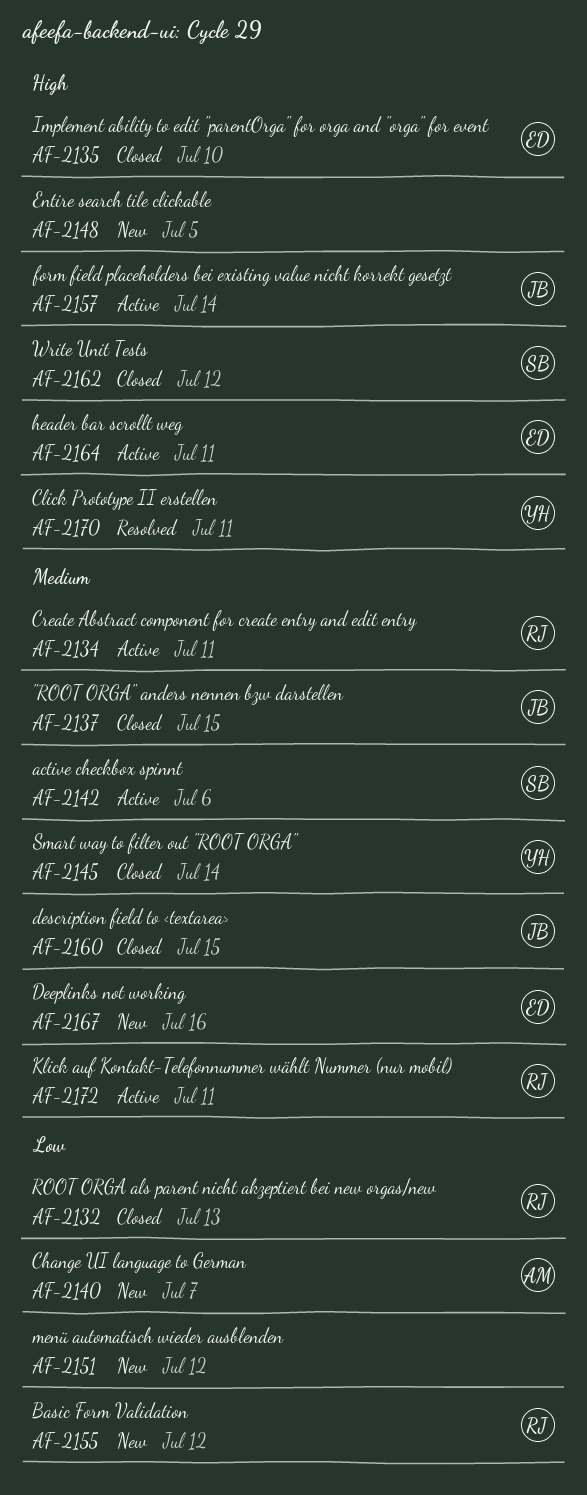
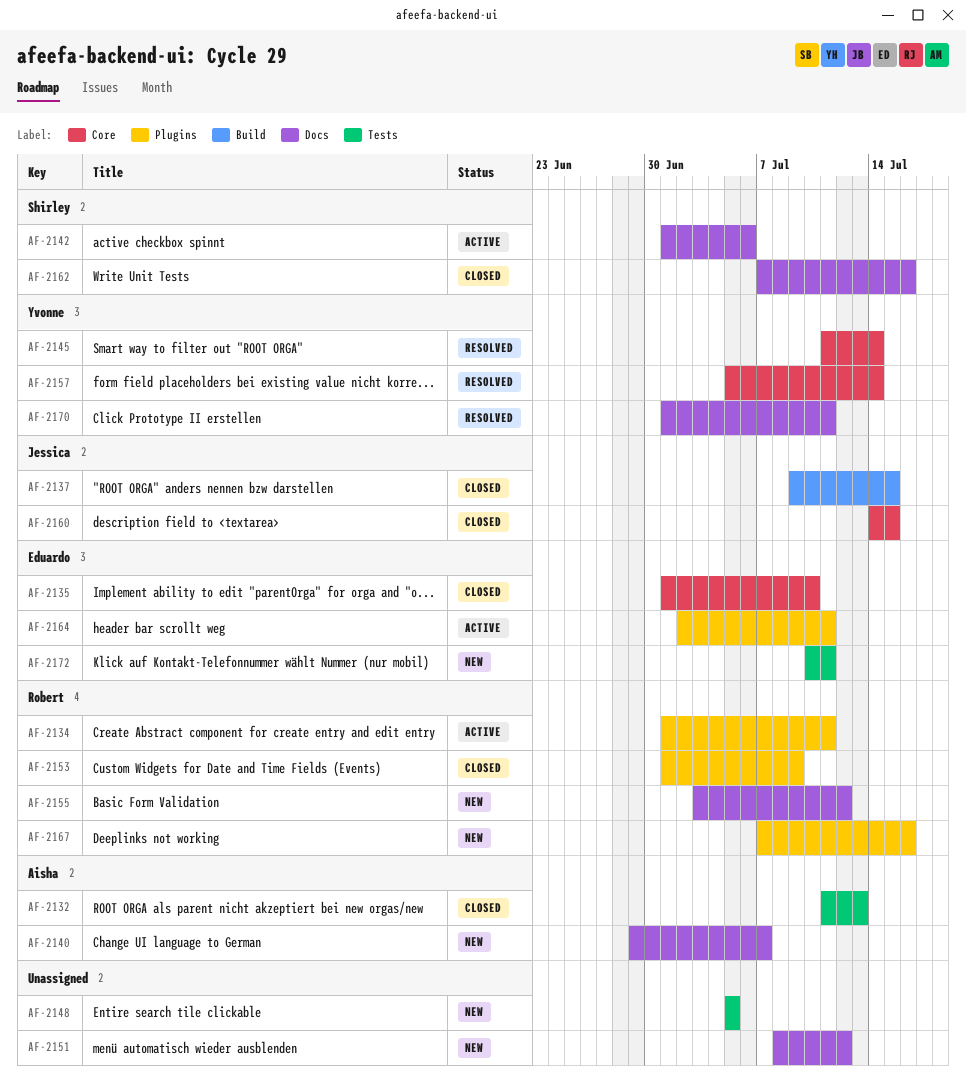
AF-2132, owner: Robert -> Aisha
AF-2145, status: Closed -> Resolved
AF-2153: none -> present
AF-2157, status: Active -> Resolved
AF-2157, owner: Jessica -> Yvonne
AF-2162, due: Jul 12 -> Jul 16
AF-2167, owner: Eduardo -> Robert
AF-2172, status: Active -> New
AF-2172, owner: Robert -> Eduardo

